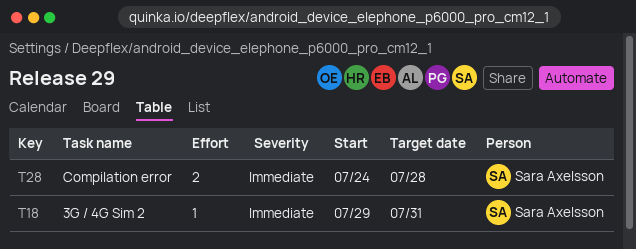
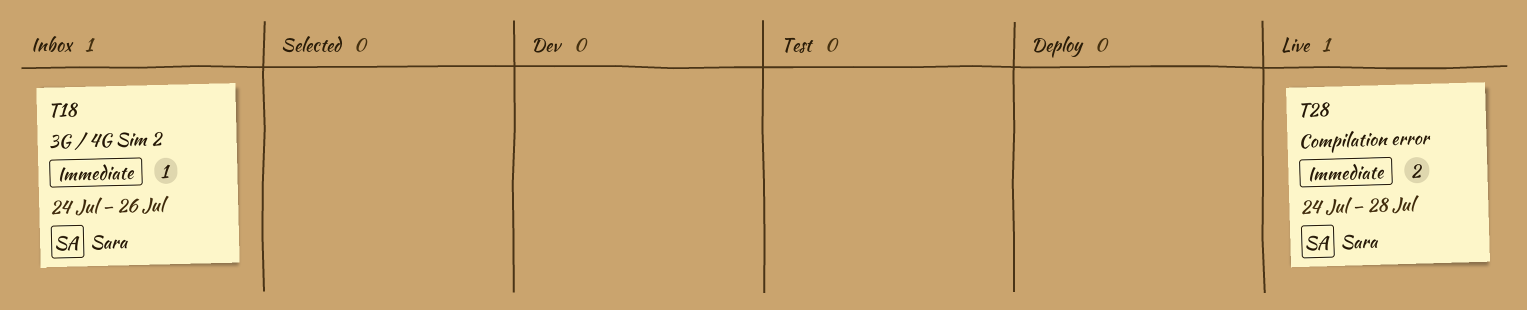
T18, start: Jul 29 -> Jul 24
T18, due: Jul 31 -> Jul 26

